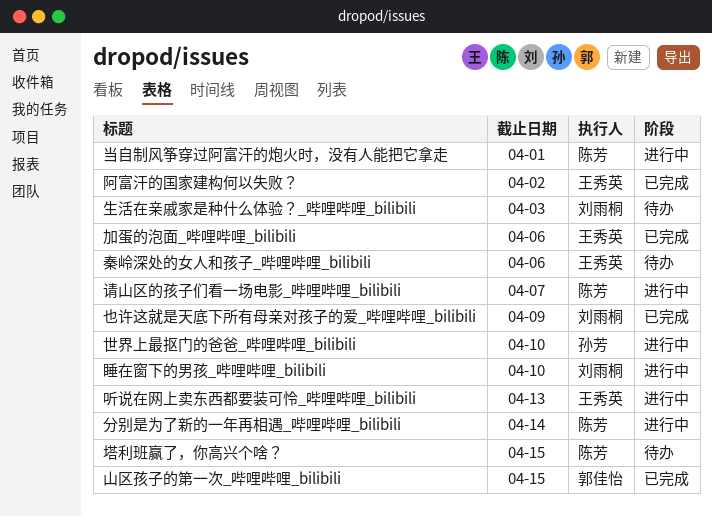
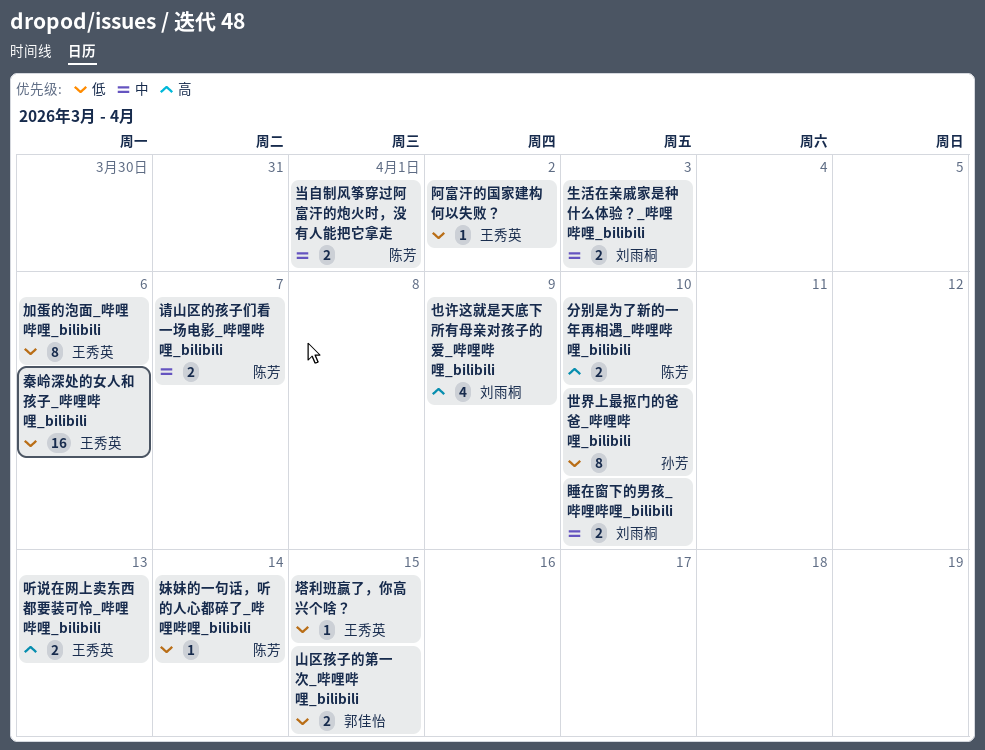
分别是为了新的一年再相遇_哔哩哔哩_bilibili, due: Apr 14 -> Apr 10
塔利班赢了，你高兴个啥？, owner: 陈芳 -> 王秀英
妹妹的一句话，听的人心都碎了_哔哩哔哩_bilibili: none -> present

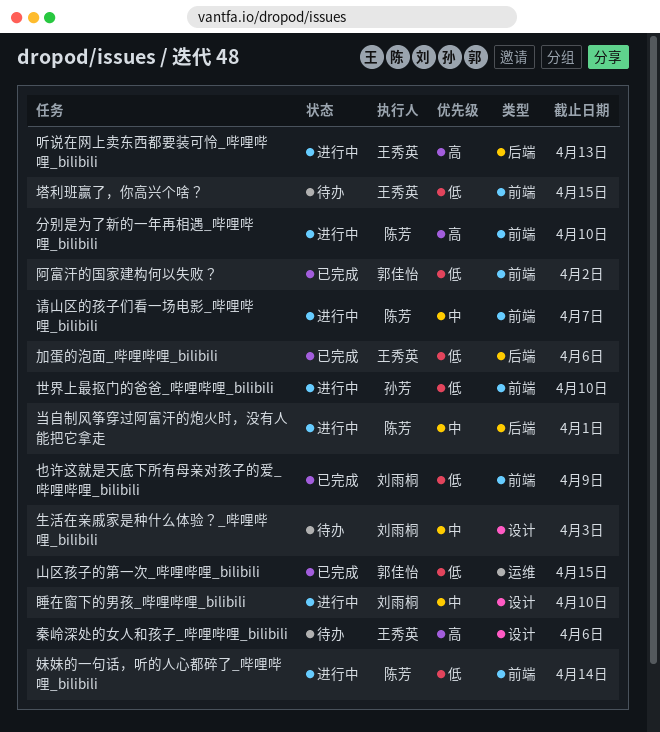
也许这就是天底下所有母亲对孩子的爱_哔哩哔哩_bilibili, priority: 高 -> 低
秦岭深处的女人和孩子_哔哩哔哩_bilibili, priority: 低 -> 高
阿富汗的国家建构何以失败？, owner: 王秀英 -> 郭佳怡

